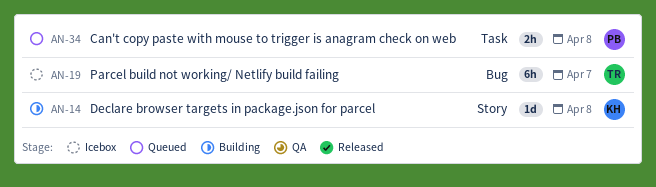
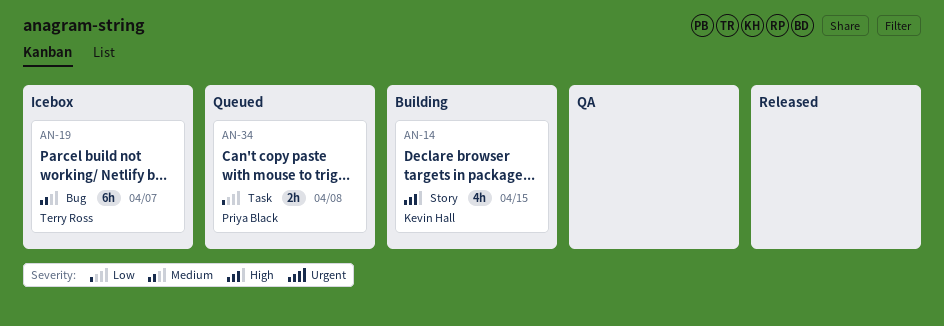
AN-14, estimate: 1d -> 4h
AN-14, due: Apr 8 -> Apr 15

